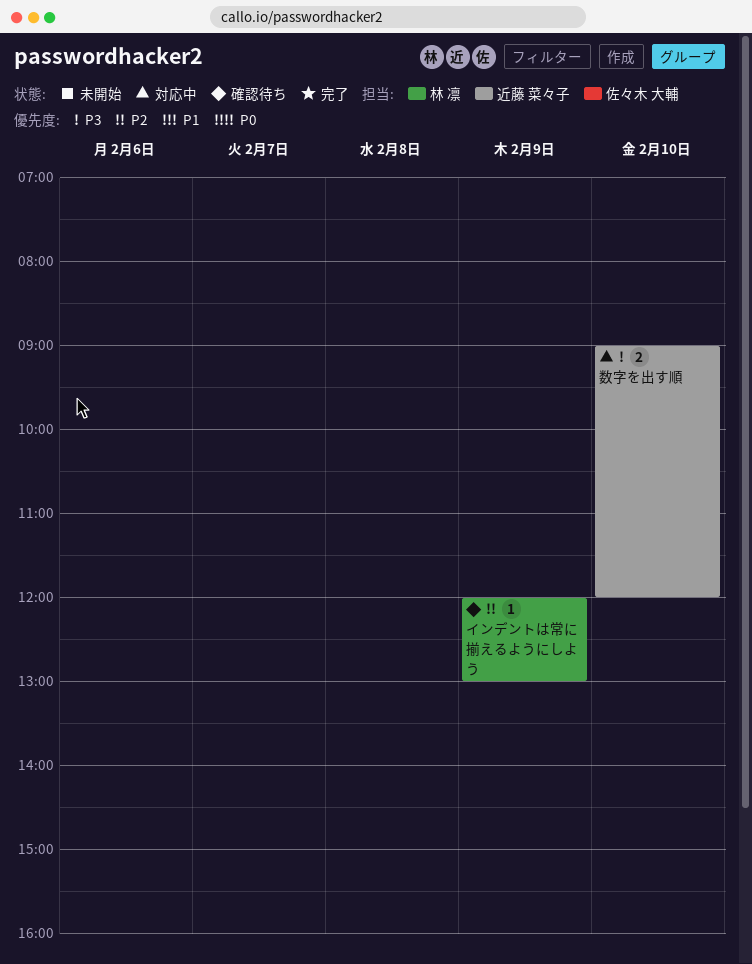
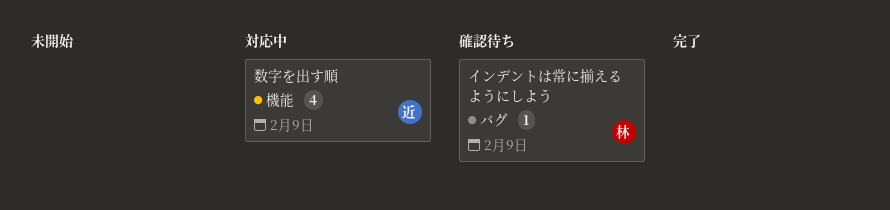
数字を出す順, estimate: 2 -> 4
数字を出す順, day: Feb 10 -> Feb 9

